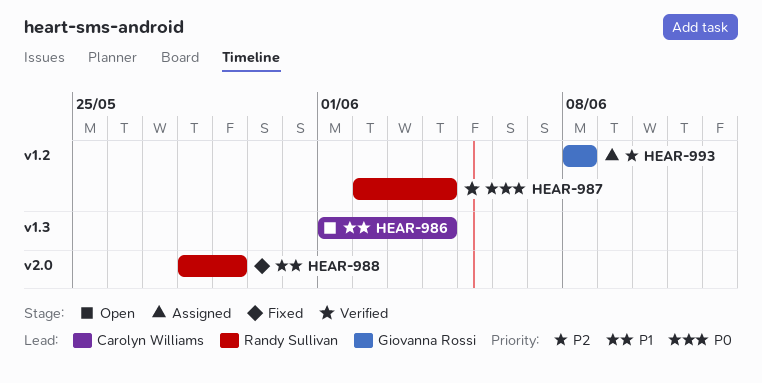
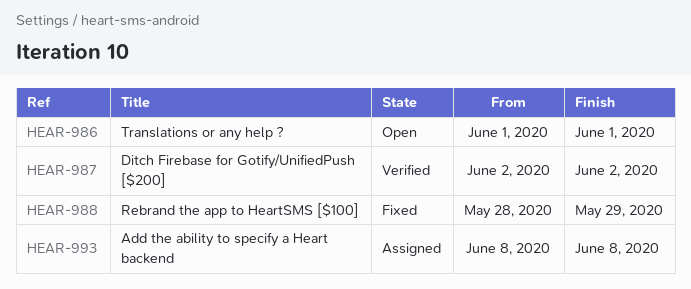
HEAR-986, due: Jun 4 -> Jun 1
HEAR-987, due: Jun 4 -> Jun 2

